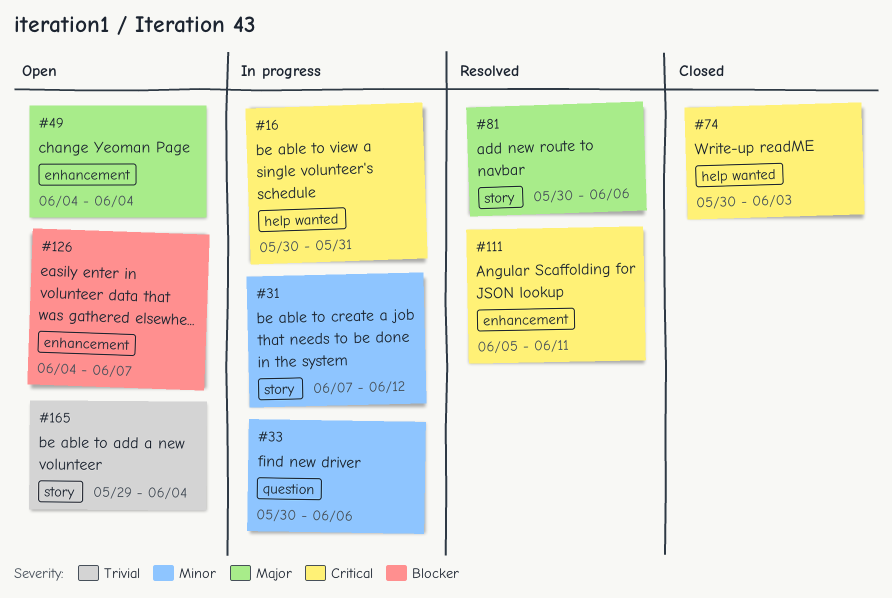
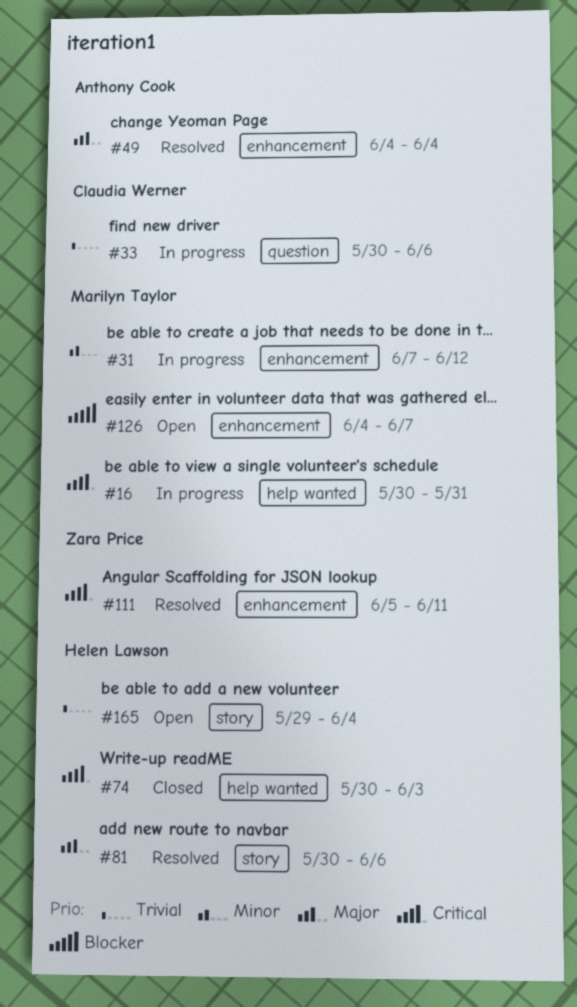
#31, label: story -> enhancement
#33, priority: Minor -> Trivial
#49, status: Open -> Resolved

